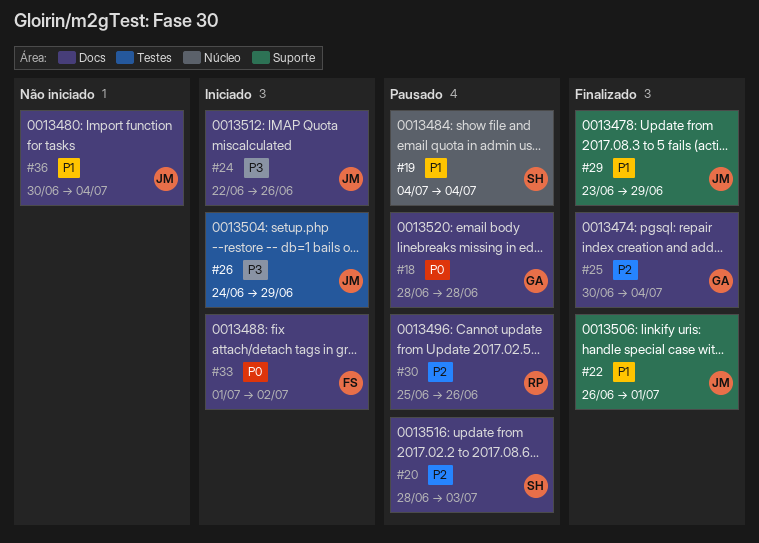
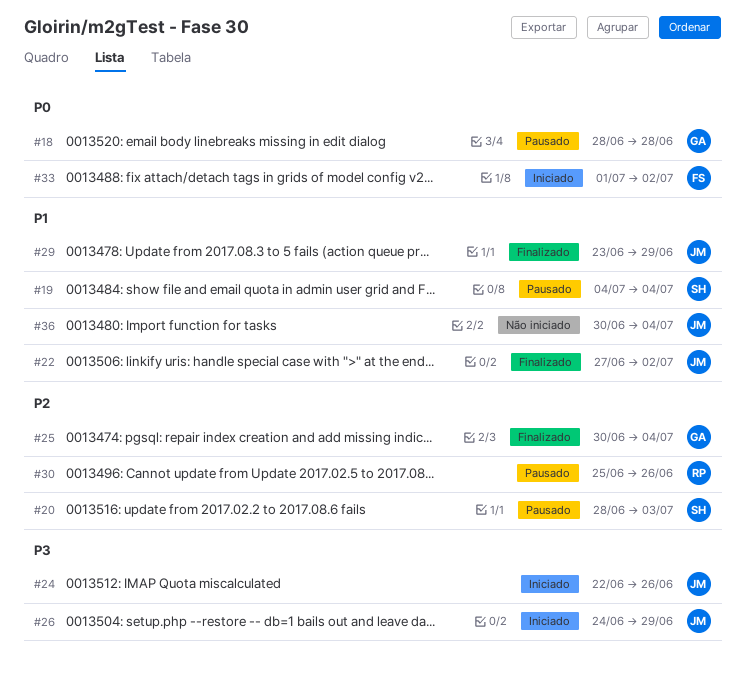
#22, start: Jun 26 -> Jun 27
#22, due: Jul 1 -> Jul 2

